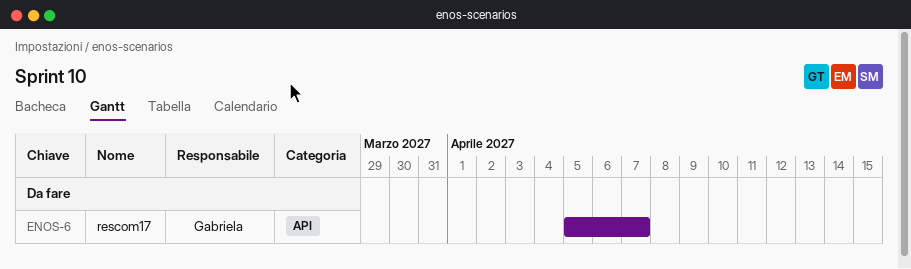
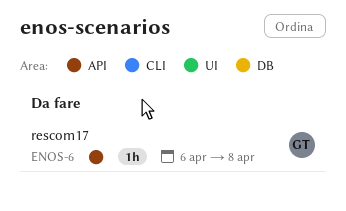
ENOS-6, start: Apr 5 -> Apr 6
ENOS-6, due: Apr 7 -> Apr 8

